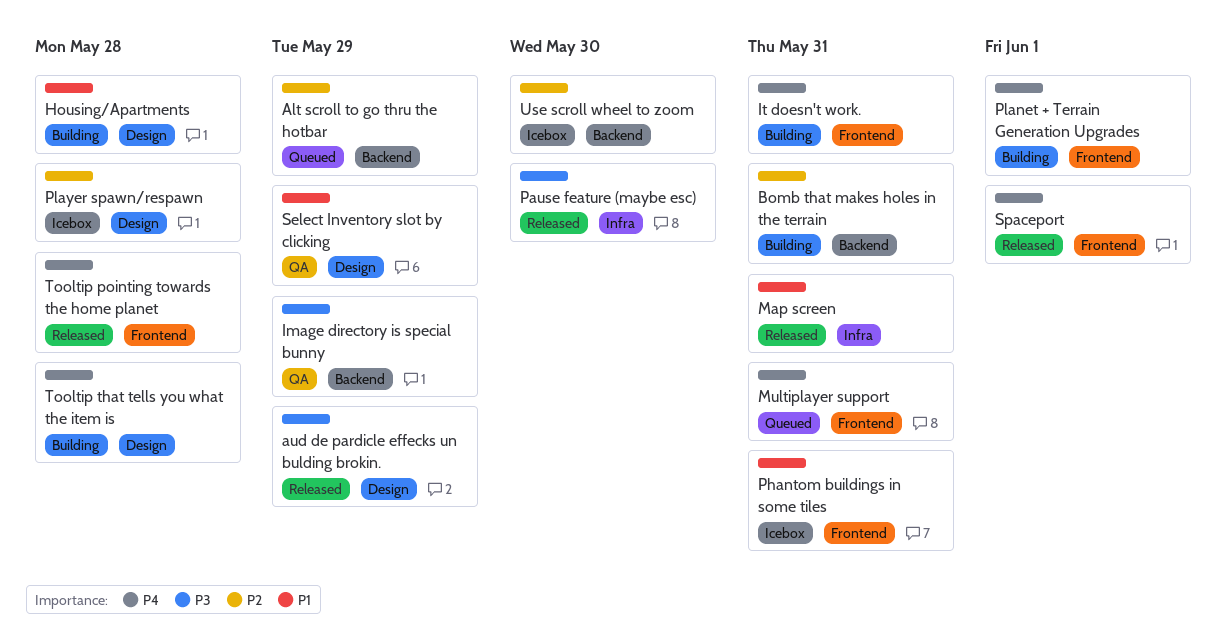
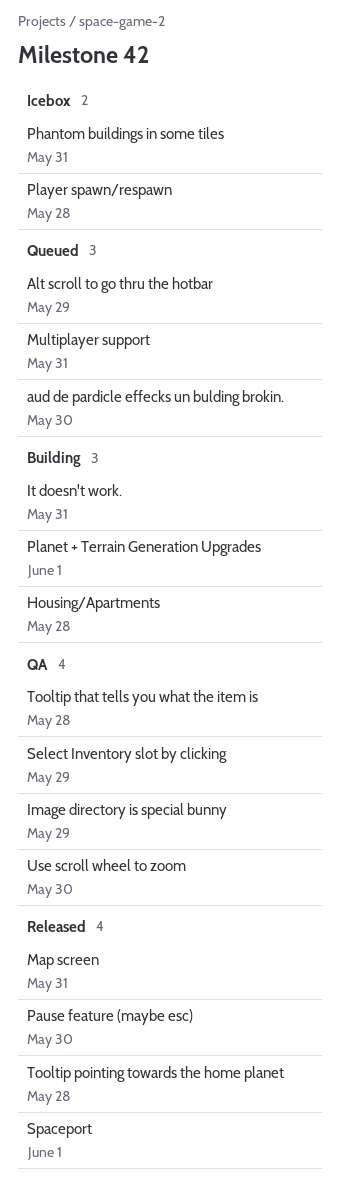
aud de pardicle effecks un bulding brokin., status: Released -> Queued
aud de pardicle effecks un bulding brokin., due: May 29 -> May 30
Bomb that makes holes in the terrain: present -> none
Tooltip that tells you what the item is, status: Building -> QA
Use scroll wheel to zoom, status: Icebox -> QA

